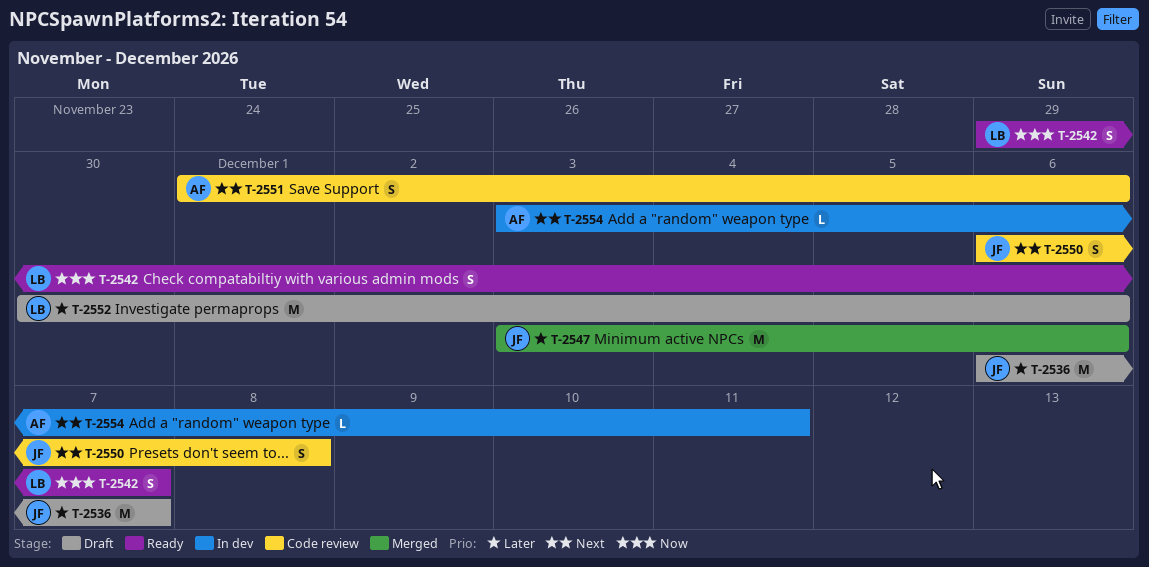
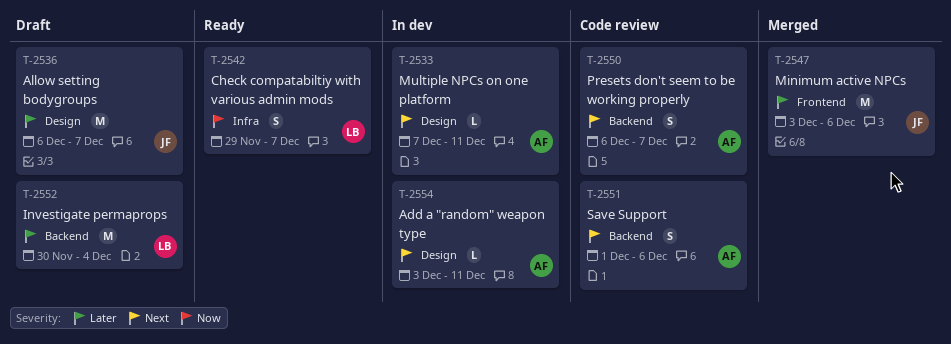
T-2533: none -> present
T-2550, owner: JF -> AF
T-2550, due: Dec 8 -> Dec 7
T-2552, due: Dec 6 -> Dec 4

